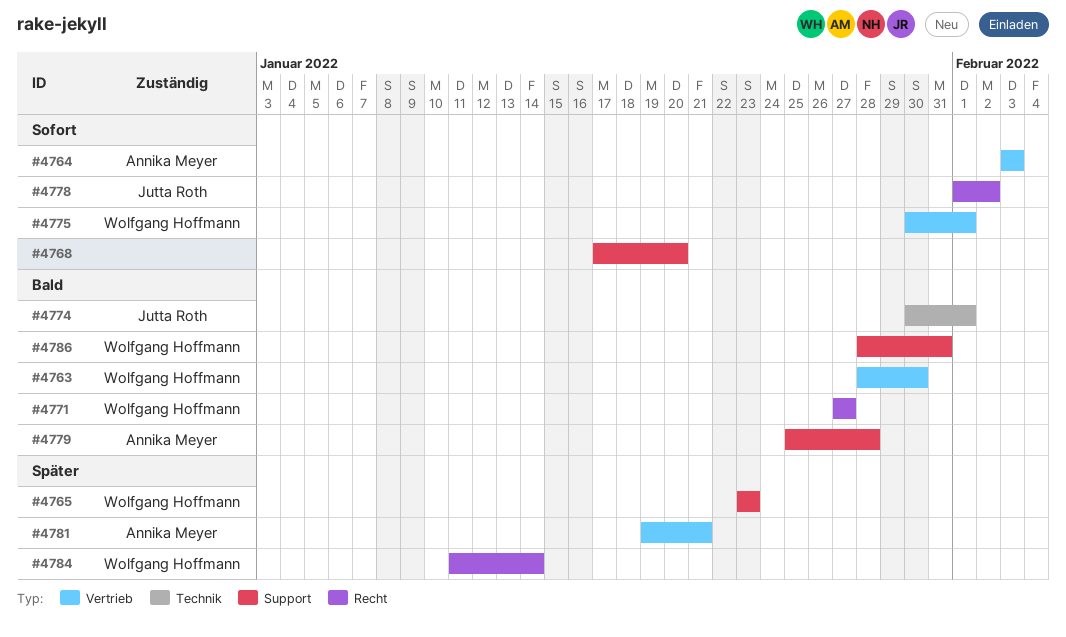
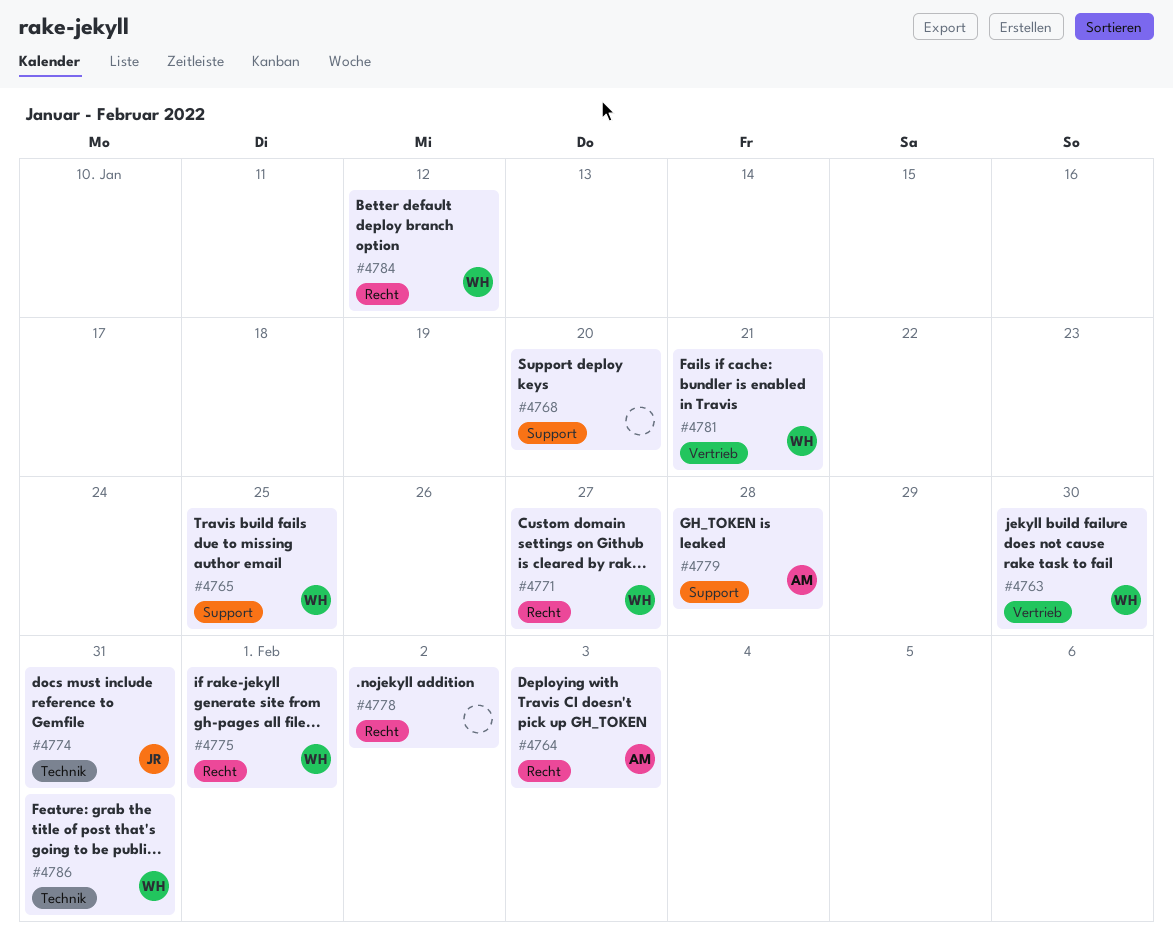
#4764, label: Vertrieb -> Recht
#4765, due: Jan 23 -> Jan 25
#4774, due: Feb 1 -> Jan 31
#4775, label: Vertrieb -> Recht
#4778, owner: Jutta Roth -> none
#4781, owner: Annika Meyer -> Wolfgang Hoffmann
#4784, due: Jan 14 -> Jan 12
#4786, label: Support -> Technik

